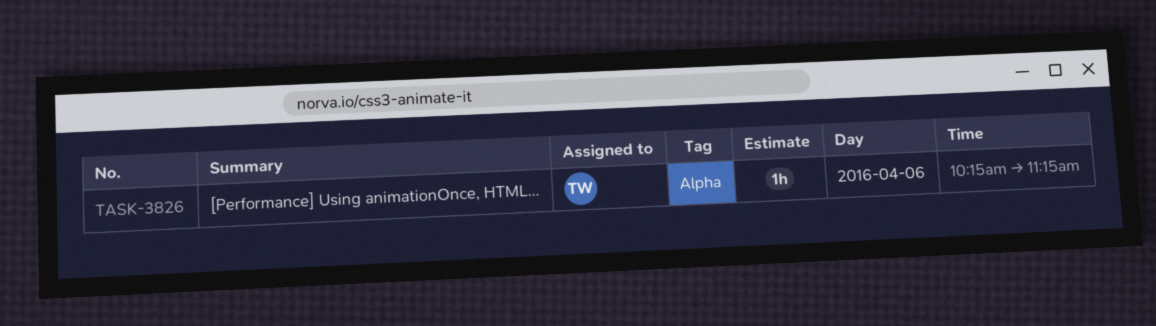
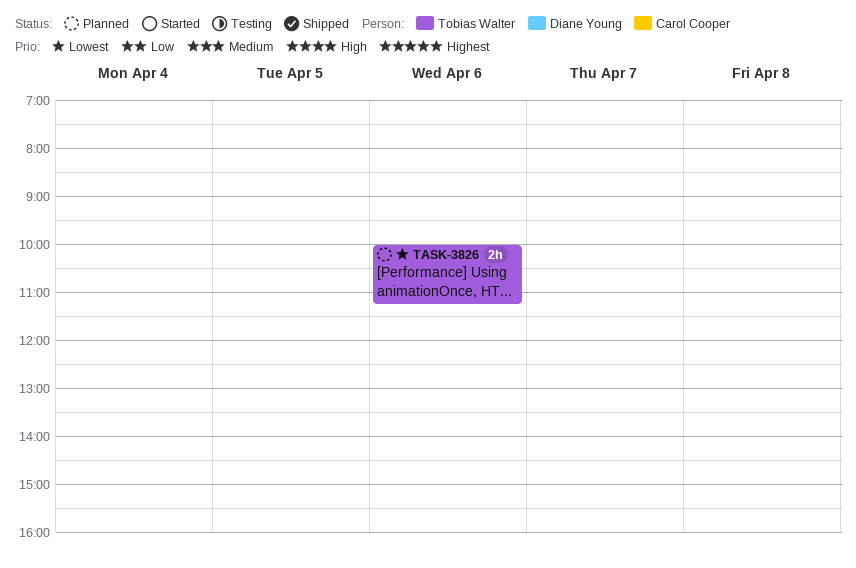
TASK-3826, estimate: 1h -> 2h
TASK-3826, begins: 10:15 -> 10:00

